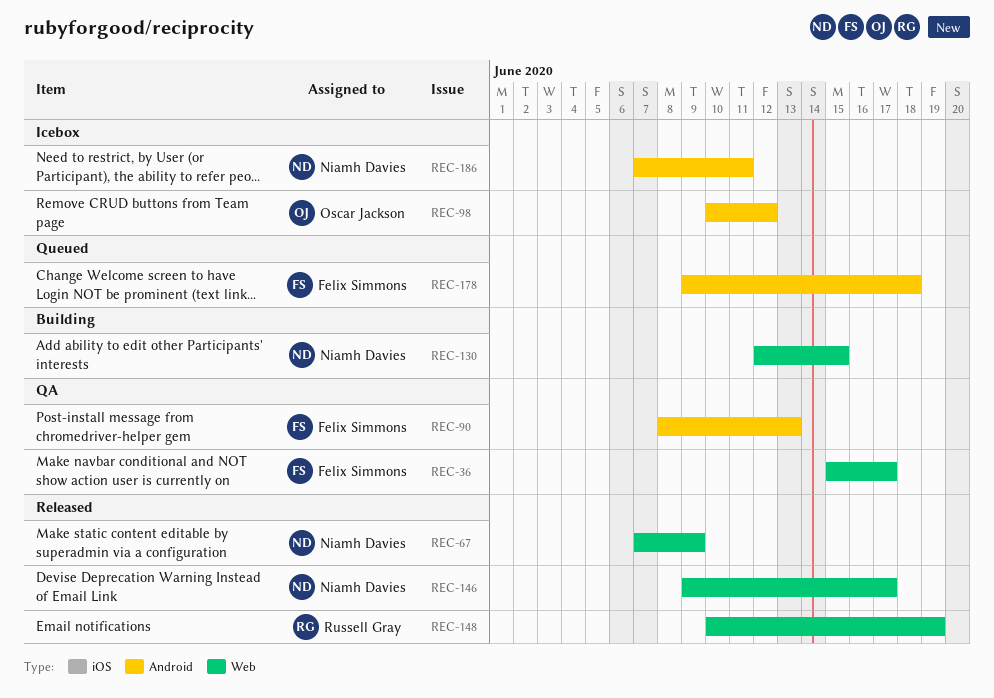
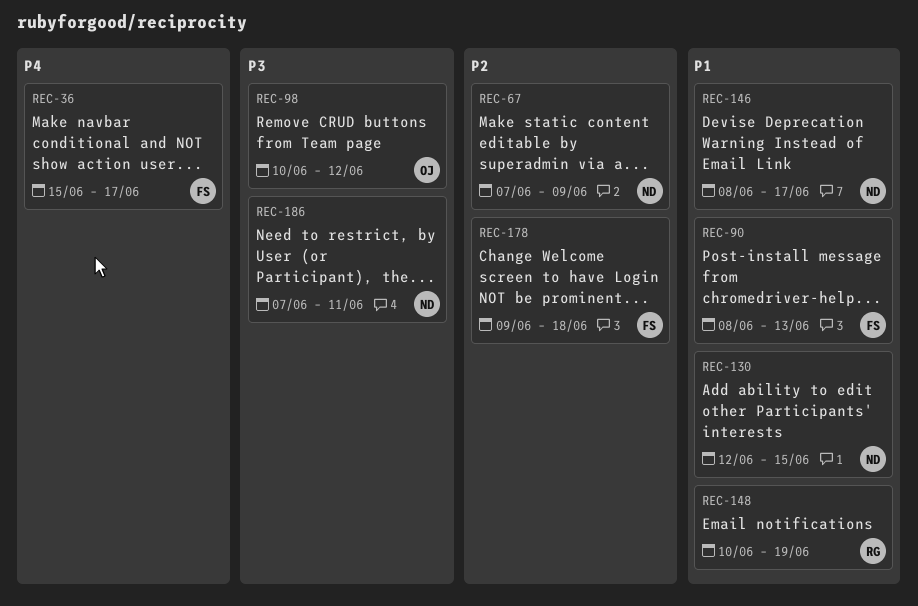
REC-146, start: Jun 9 -> Jun 8

